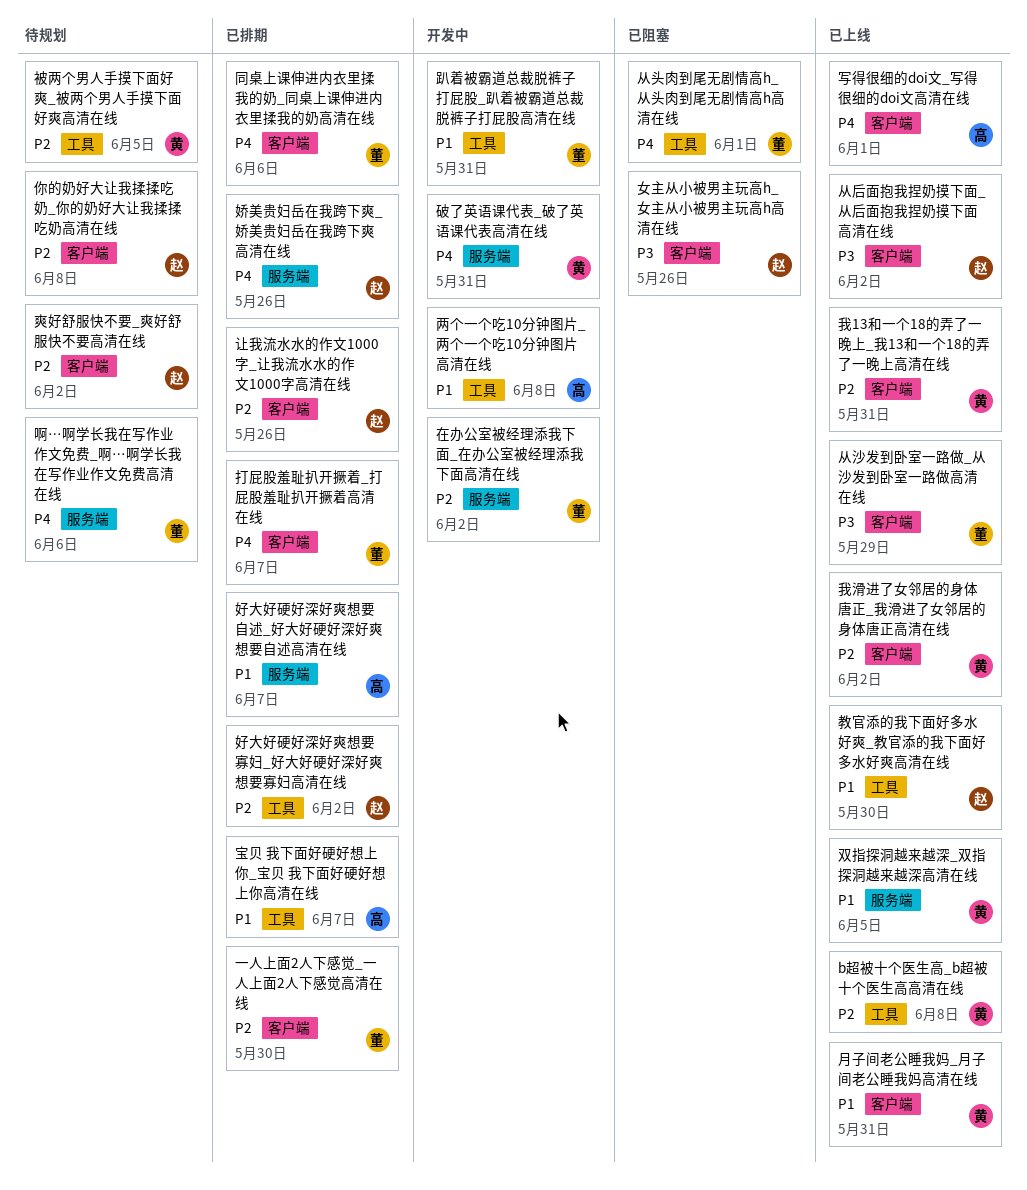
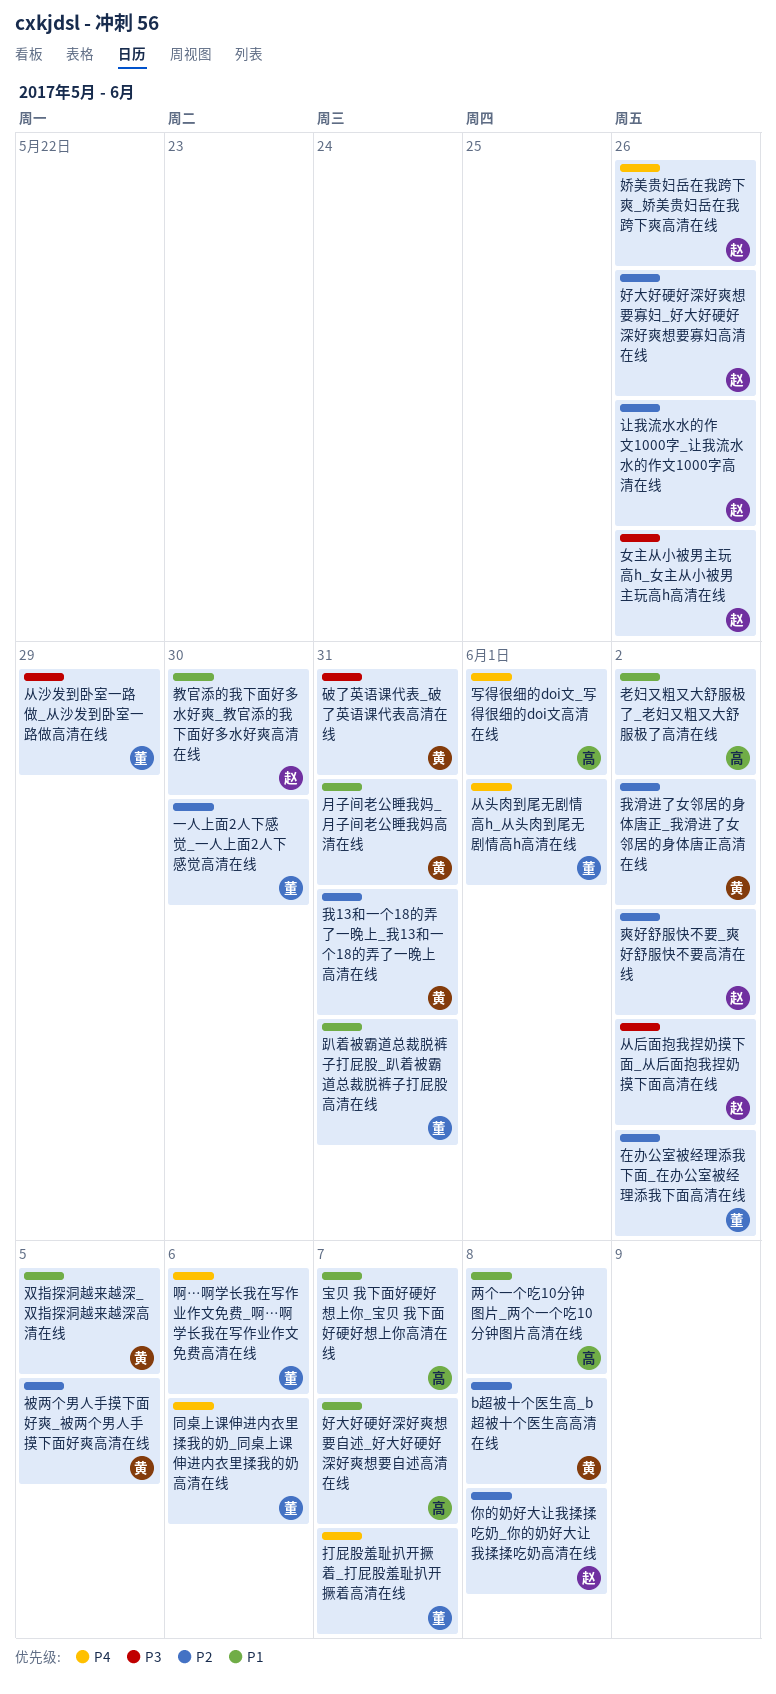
好大好硬好深好爽想要寡妇_好大好硬好深好爽想要寡妇高清在线, due: Jun 2 -> May 26
破了英语课代表_破了英语课代表高清在线, priority: P4 -> P3
老妇又粗又大舒服极了_老妇又粗又大舒服极了高清在线: none -> present

